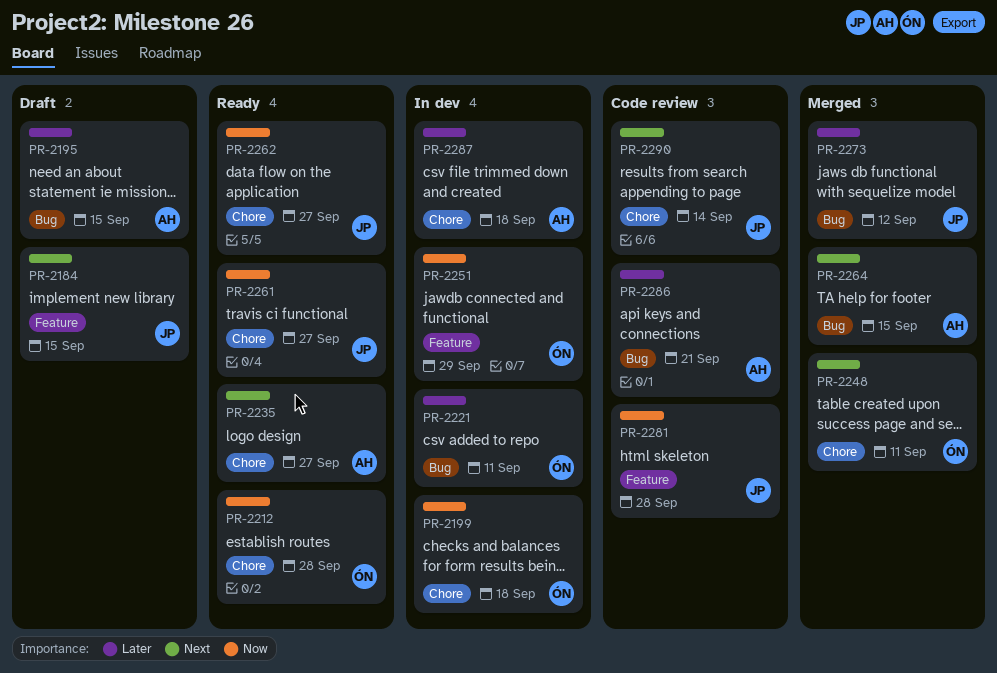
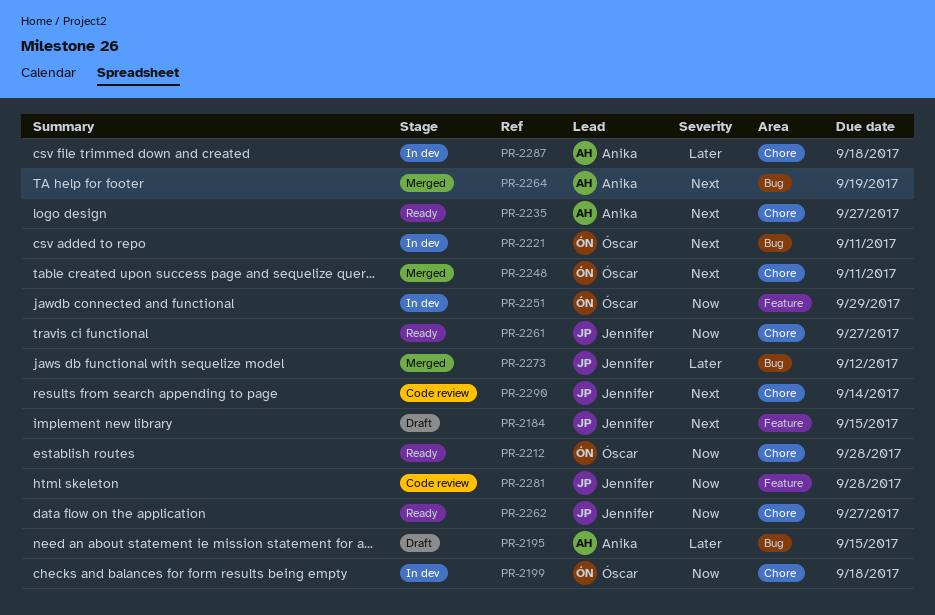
PR-2221, priority: Later -> Next
PR-2264, due: Sep 15 -> Sep 19
PR-2286: present -> none

